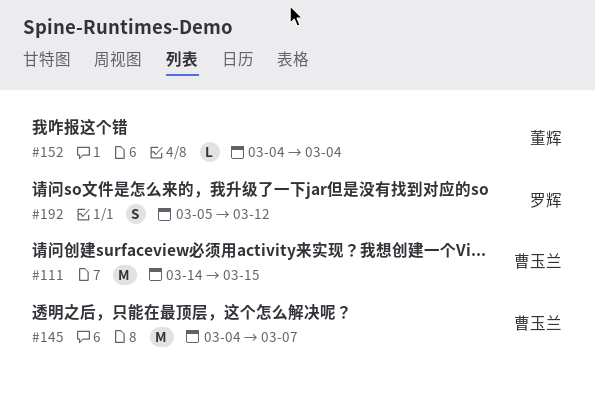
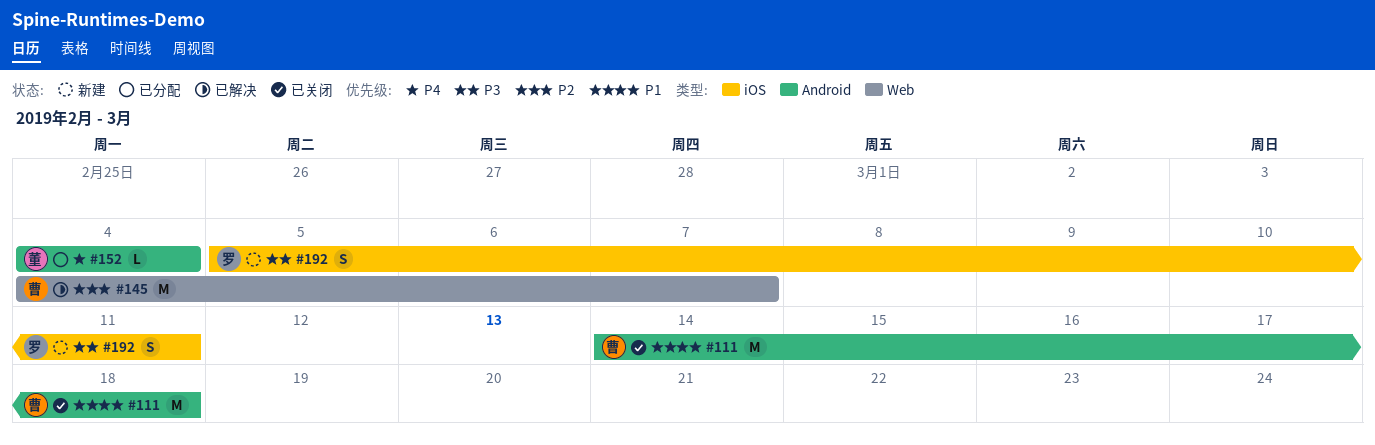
#111, due: Mar 15 -> Mar 18
#192, due: Mar 12 -> Mar 11

